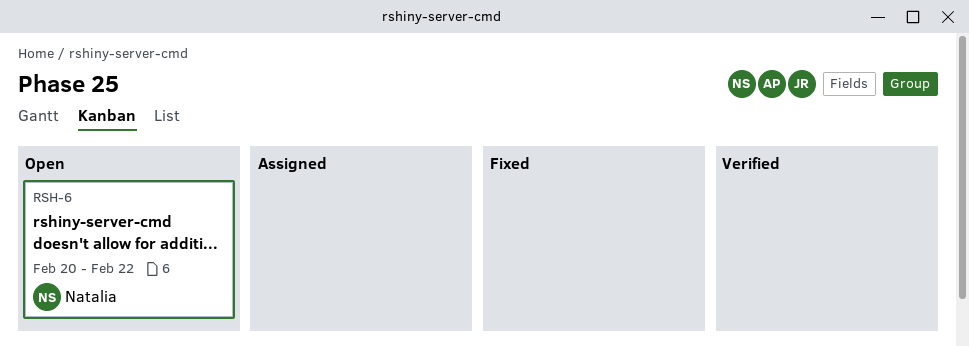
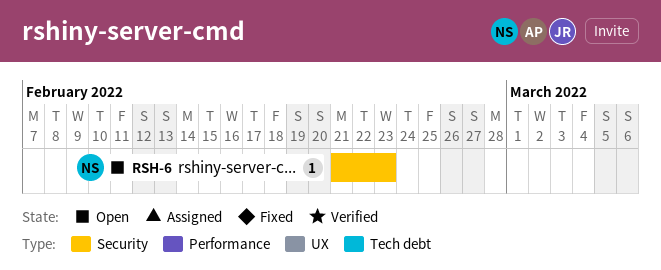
RSH-6, start: Feb 20 -> Feb 21
RSH-6, due: Feb 22 -> Feb 23

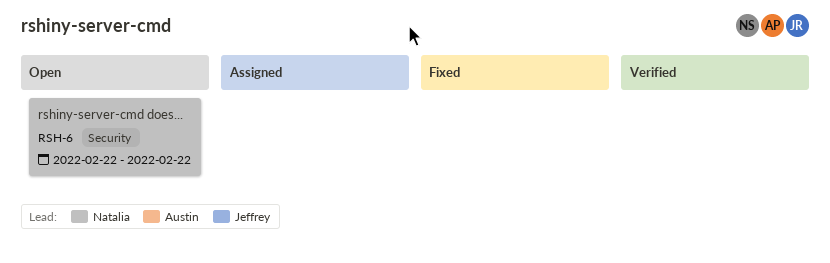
RSH-6, start: Feb 21 -> Feb 22
RSH-6, due: Feb 23 -> Feb 22

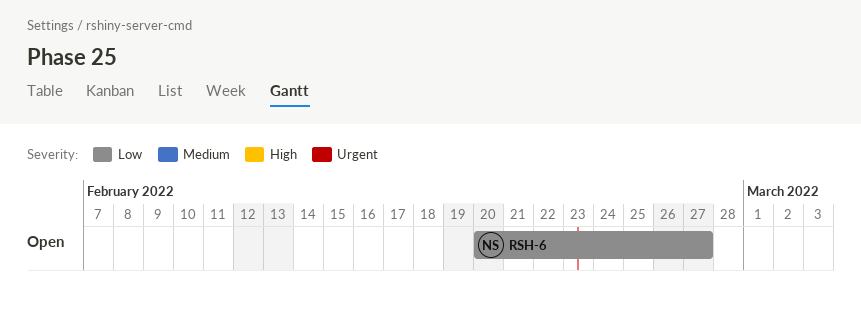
RSH-6, start: Feb 22 -> Feb 20
RSH-6, due: Feb 22 -> Feb 27

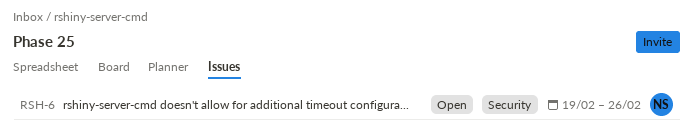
RSH-6, start: Feb 20 -> Feb 19
RSH-6, due: Feb 27 -> Feb 26

